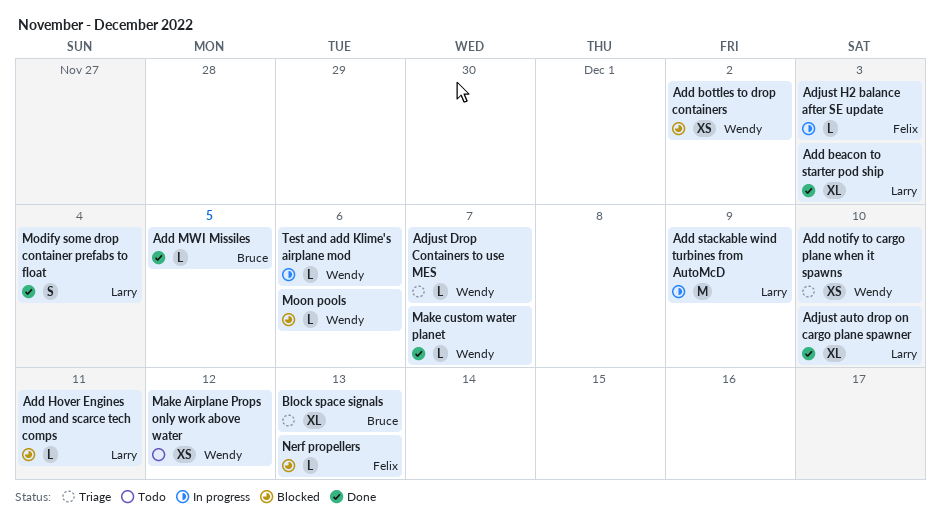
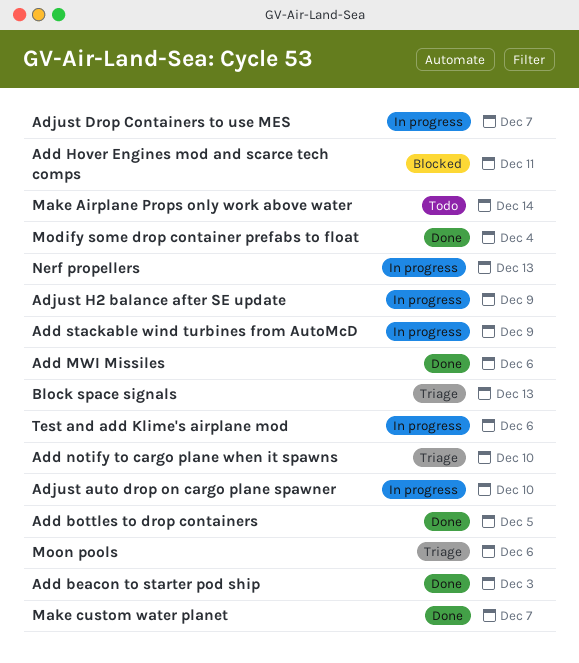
Add bottles to drop containers, status: Blocked -> Done
Add bottles to drop containers, due: Dec 2 -> Dec 5
Add MWI Missiles, due: Dec 5 -> Dec 6
Adjust auto drop on cargo plane spawner, status: Done -> In progress
Adjust Drop Containers to use MES, status: Triage -> In progress
Adjust H2 balance after SE update, due: Dec 3 -> Dec 9
Make Airplane Props only work above water, due: Dec 12 -> Dec 14
Moon pools, status: Blocked -> Triage
Nerf propellers, status: Blocked -> In progress

